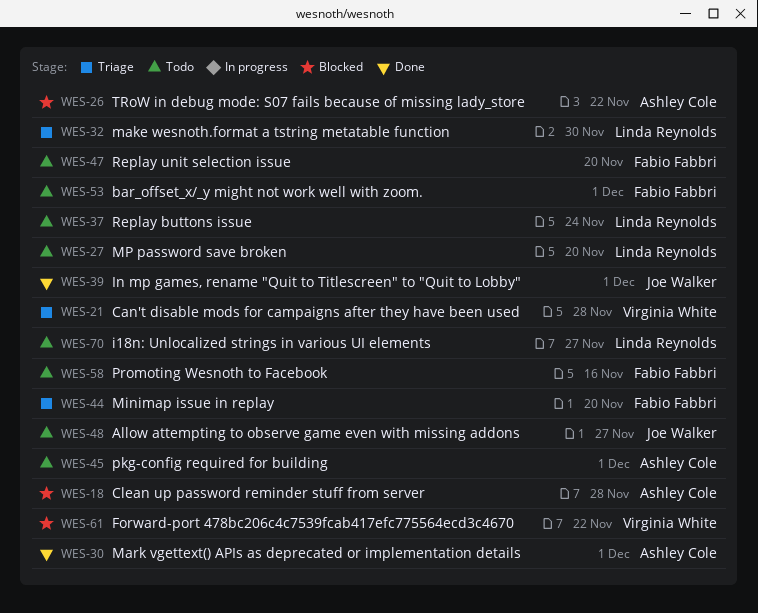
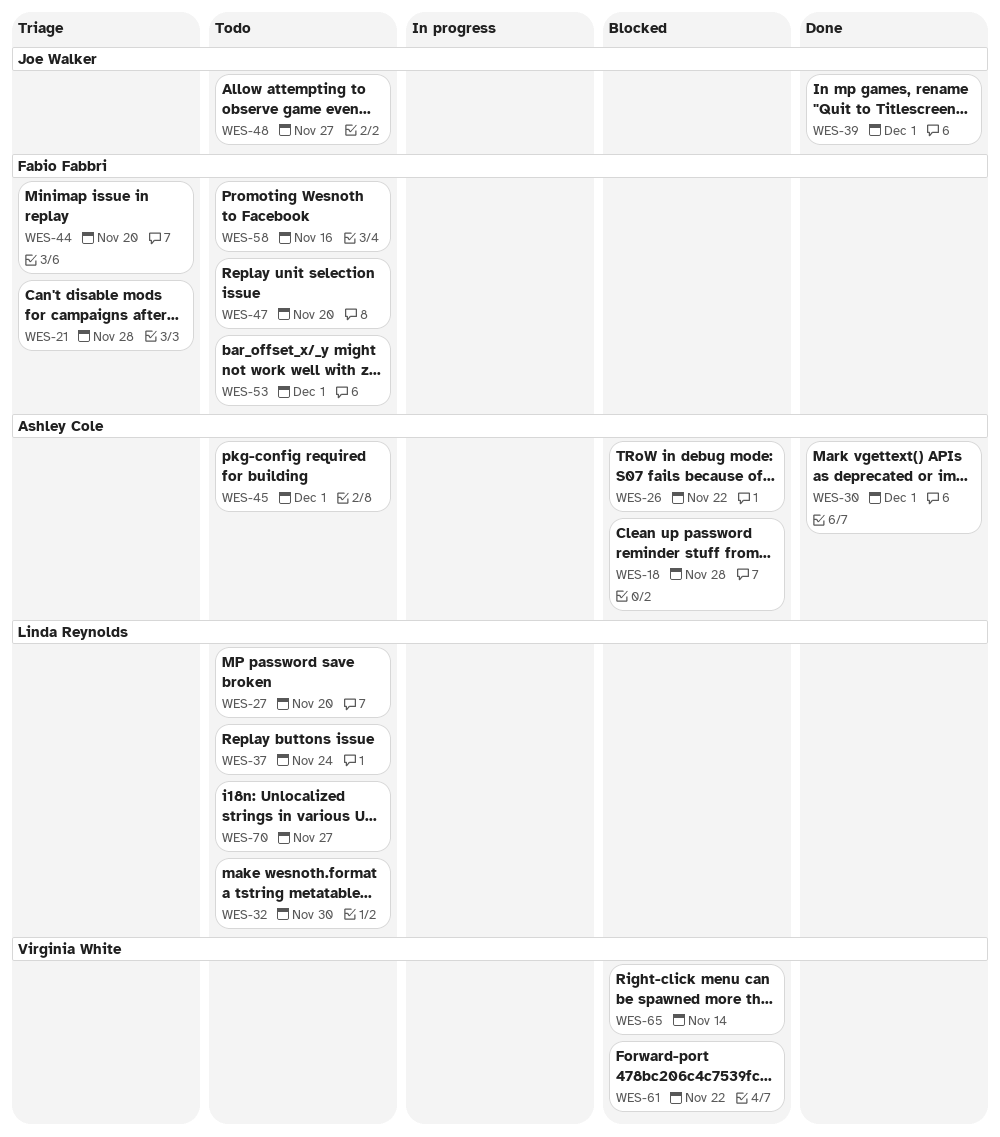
WES-21, owner: Virginia White -> Fabio Fabbri
WES-32, status: Triage -> Todo
WES-65: none -> present

